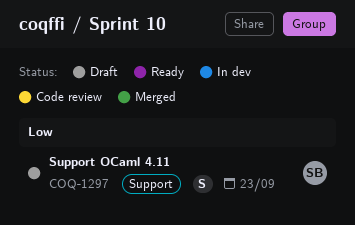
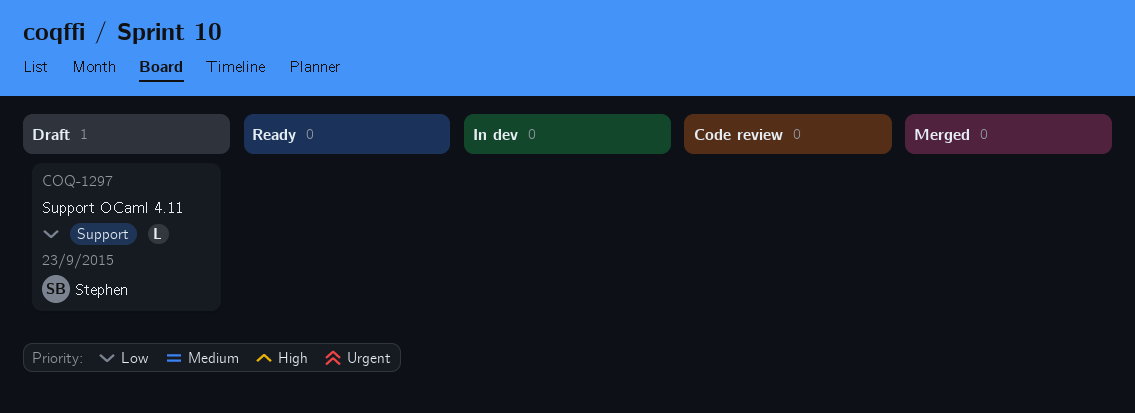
COQ-1297, estimate: S -> L

